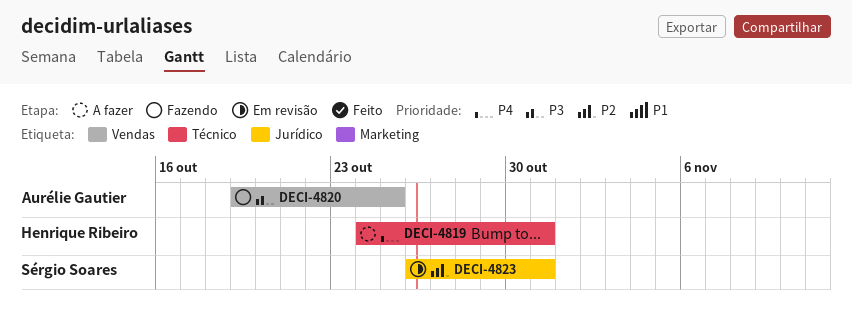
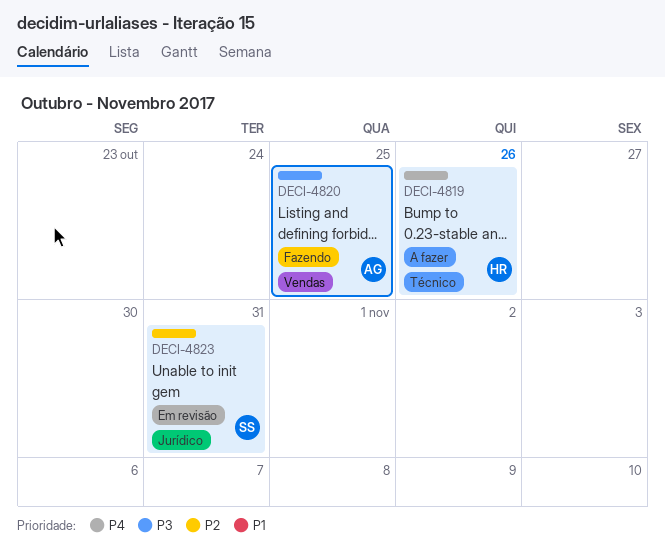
DECI-4819, due: Oct 31 -> Oct 26

